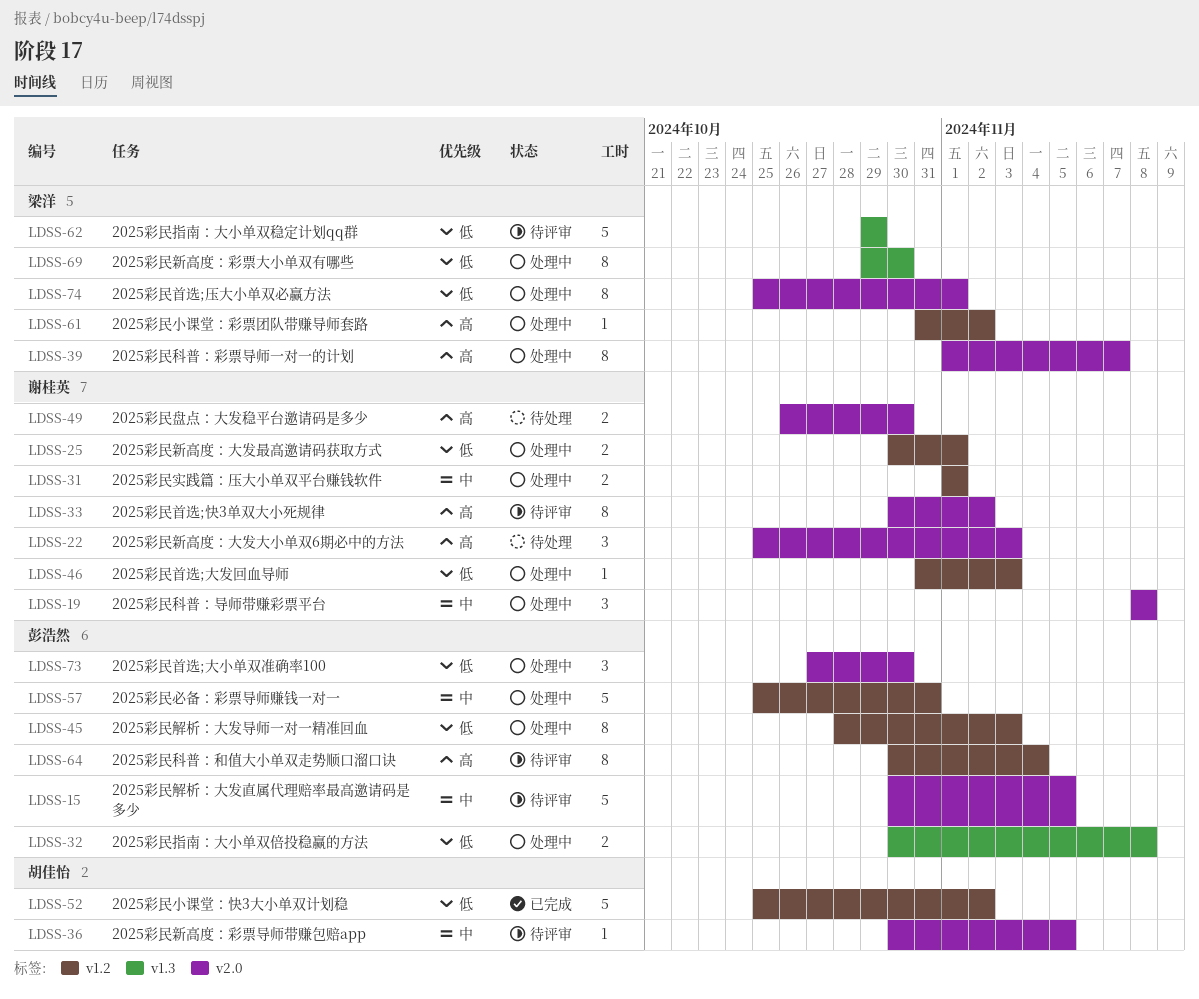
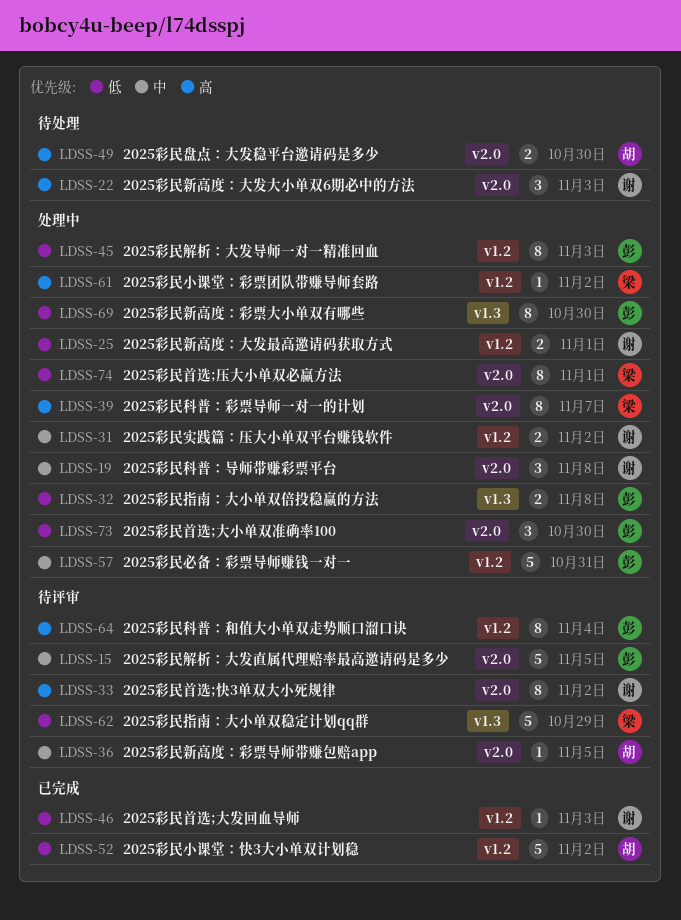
LDSS-31, due: Nov 1 -> Nov 2
LDSS-46, status: 处理中 -> 已完成
LDSS-49, owner: 谢桂英 -> 胡佳怡
LDSS-69, owner: 梁洋 -> 彭浩然

